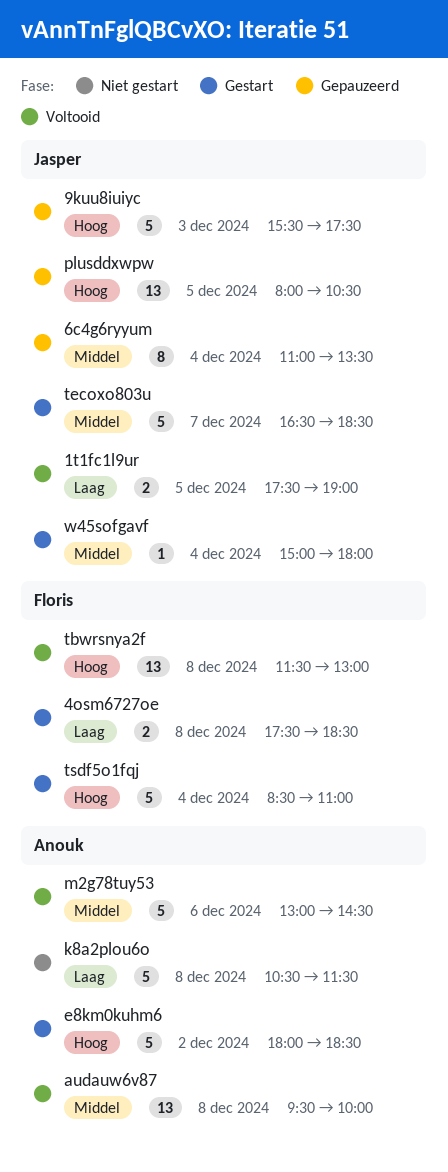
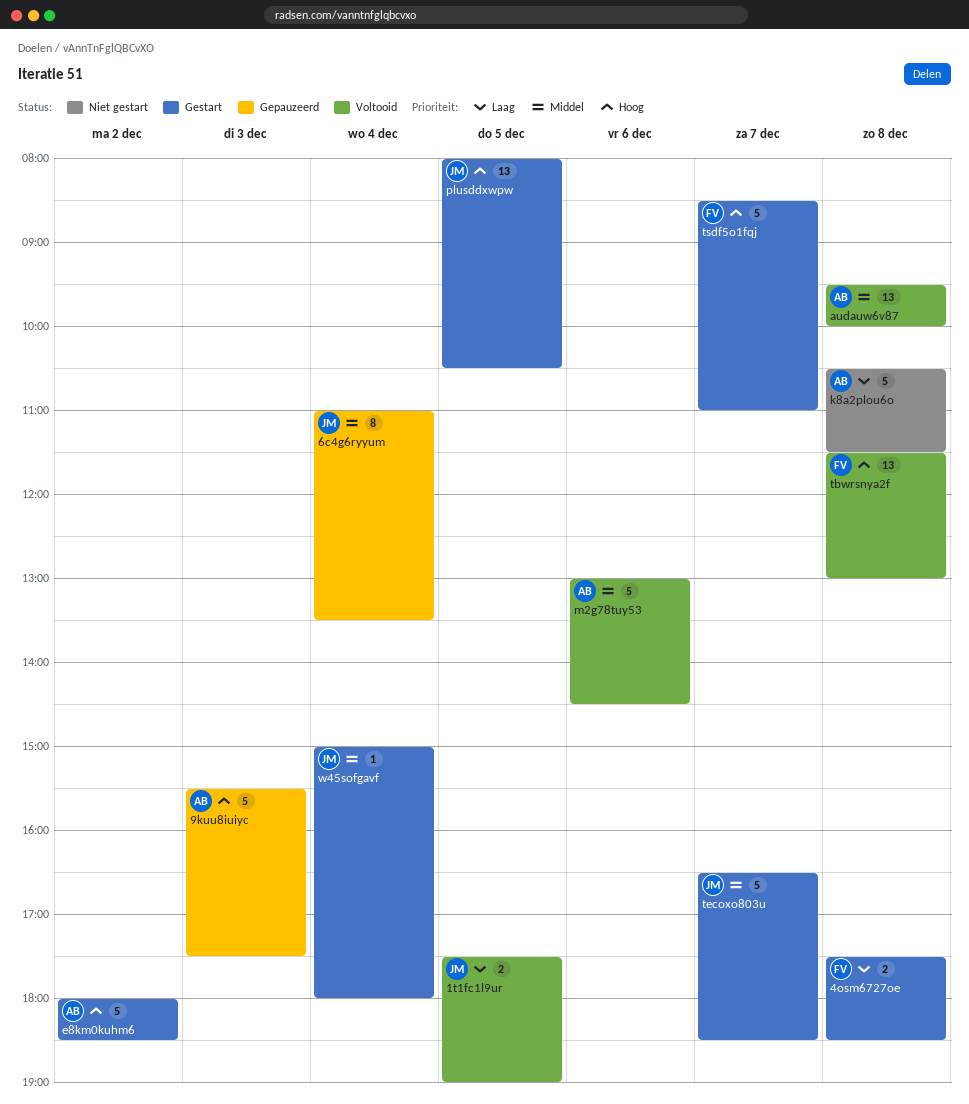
9kuu8iuiyc, owner: Jasper -> Anouk
plusddxwpw, status: Gepauzeerd -> Gestart
tsdf5o1fqj, day: Dec 4 -> Dec 7

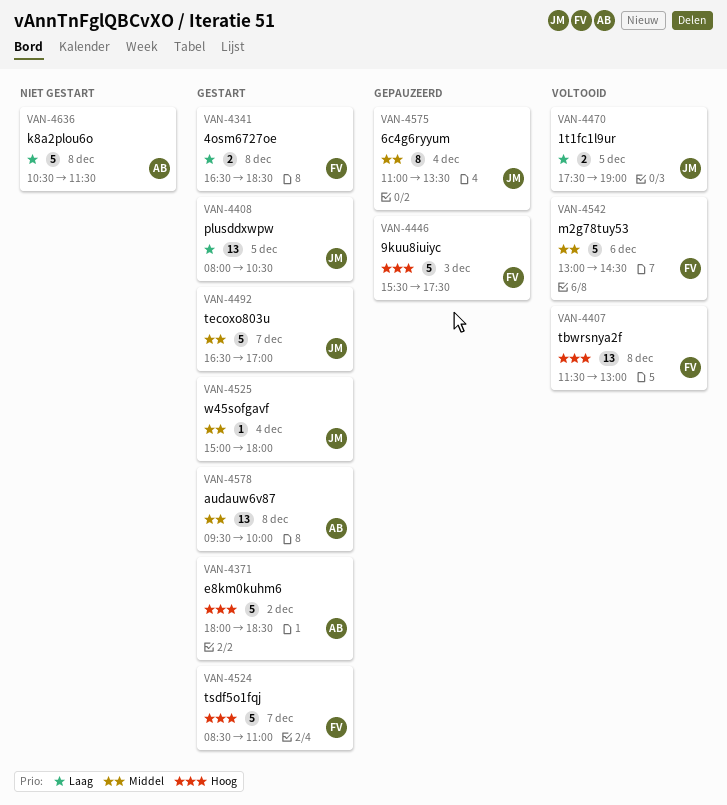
4osm6727oe, begins: 17:30 -> 16:30
9kuu8iuiyc, owner: AB -> FV
audauw6v87, status: Voltooid -> Gestart
m2g78tuy53, owner: AB -> FV
plusddxwpw, priority: Hoog -> Laag
tecoxo803u, ends: 18:30 -> 17:00

